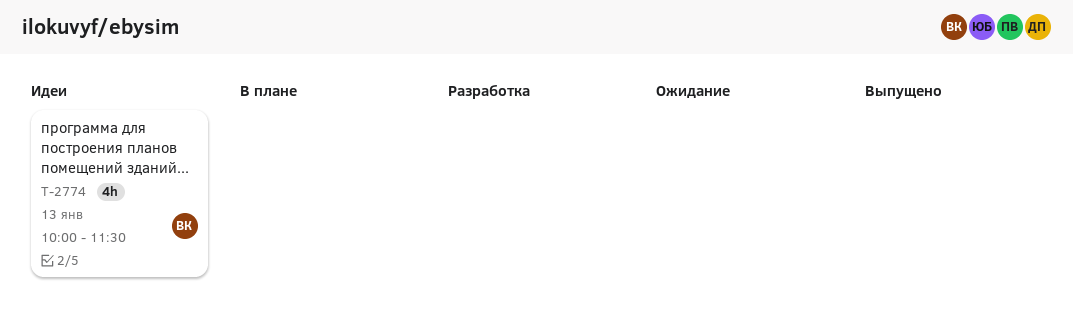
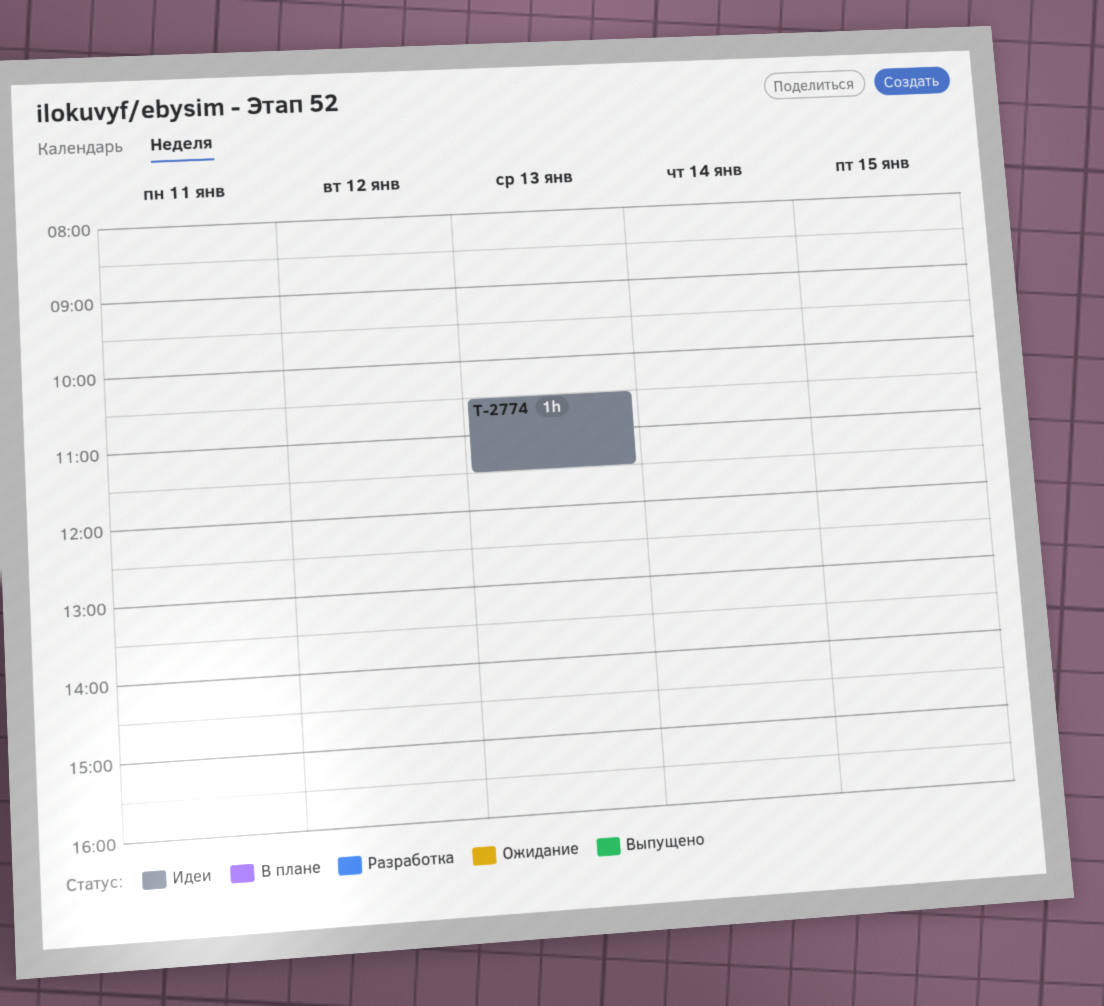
T-2774, estimate: 4h -> 1h
T-2774, begins: 10:00 -> 10:30

